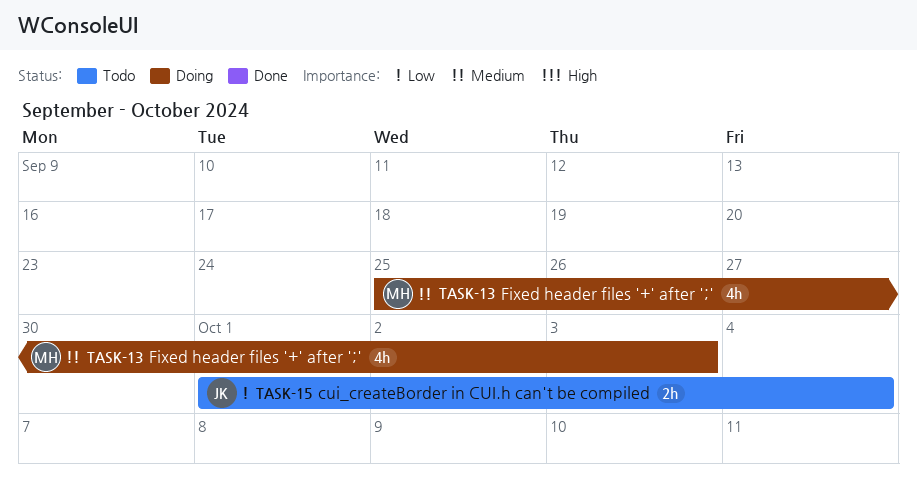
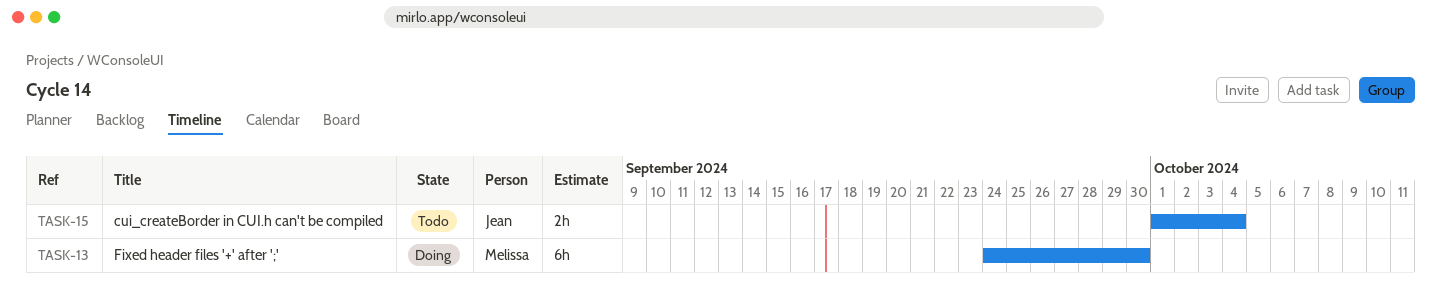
TASK-13, estimate: 4h -> 6h
TASK-13, start: Sep 25 -> Sep 24
TASK-13, due: Oct 3 -> Sep 30

